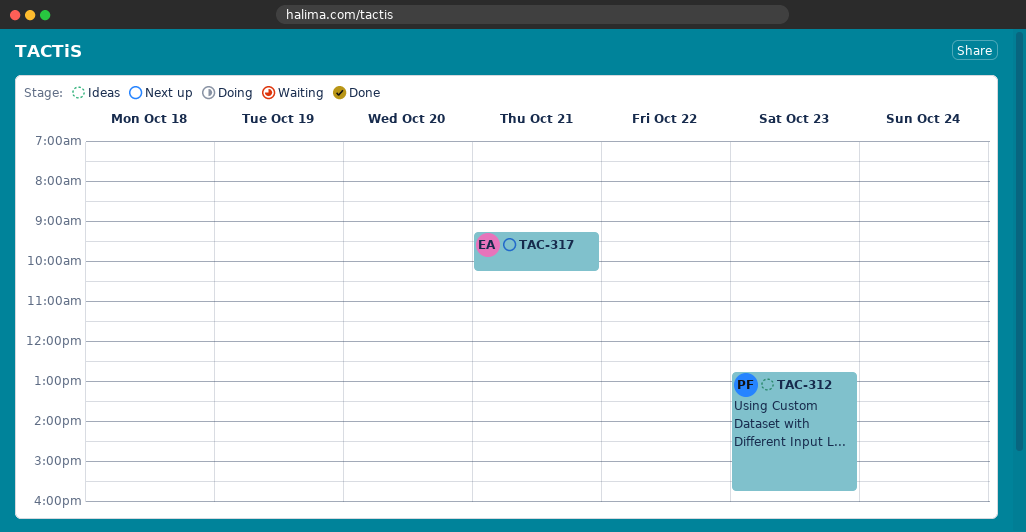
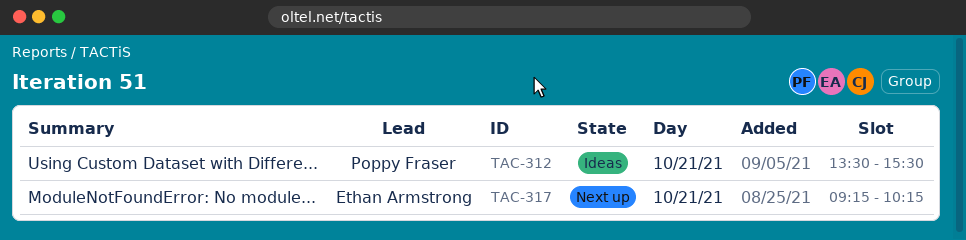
TAC-312, day: Oct 23 -> Oct 21
TAC-312, begins: 12:45 -> 13:30
TAC-312, ends: 15:45 -> 15:30

